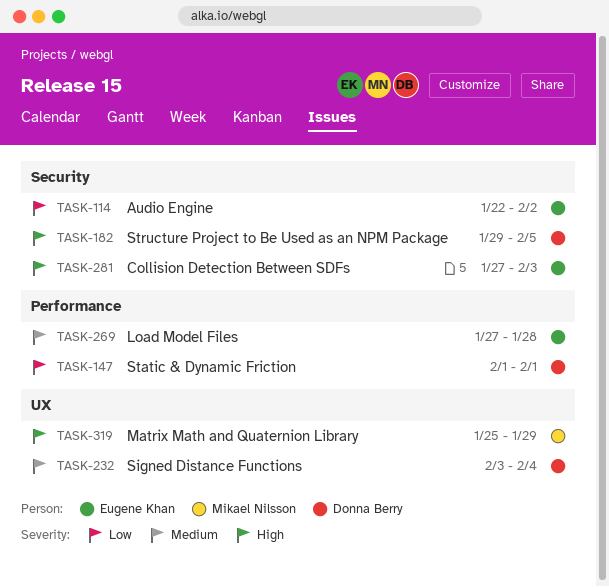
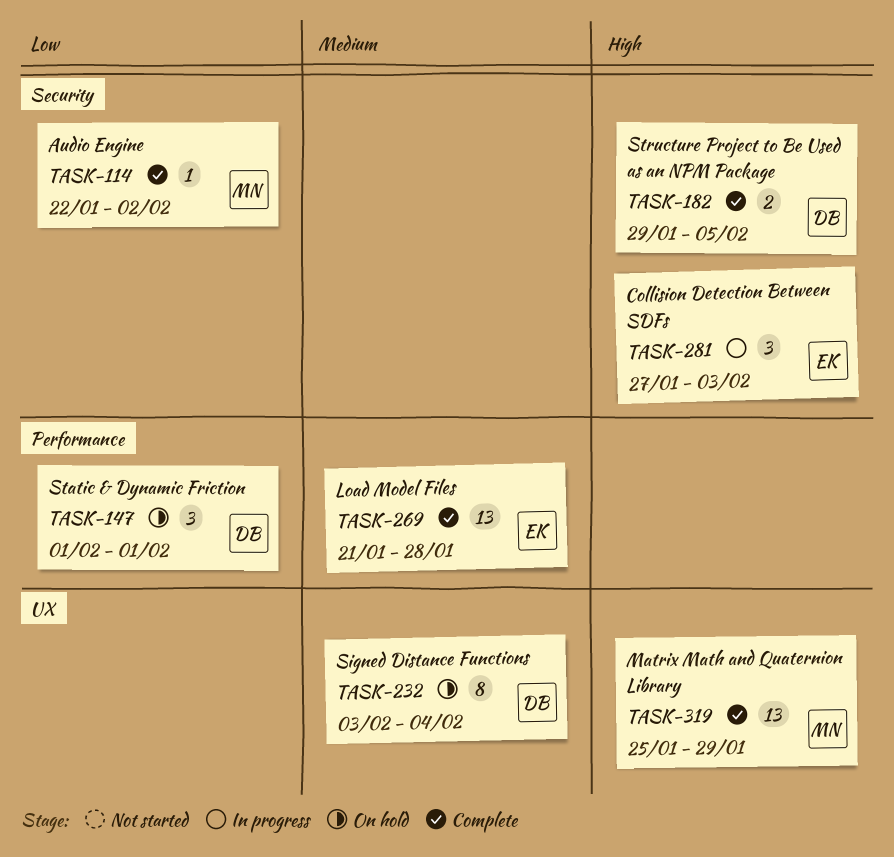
TASK-114, owner: Eugene Khan -> Mikael Nilsson
TASK-269, start: Jan 27 -> Jan 21

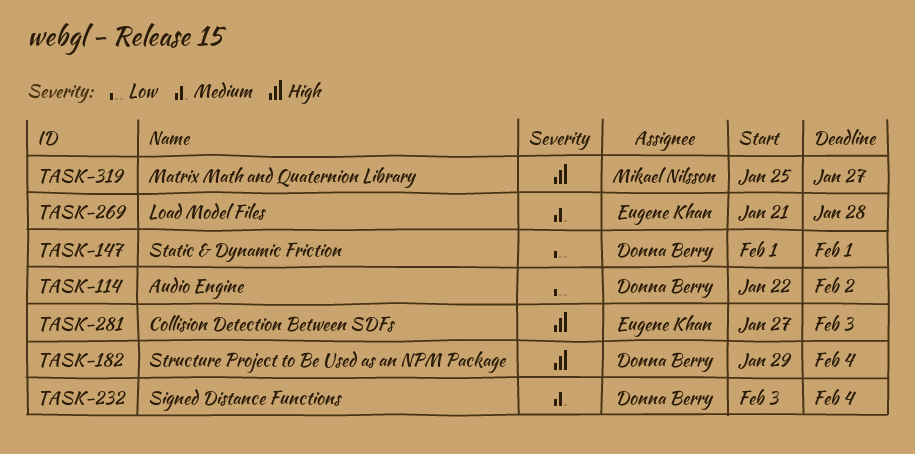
TASK-114, owner: Mikael Nilsson -> Donna Berry
TASK-182, due: Feb 5 -> Feb 4
TASK-319, due: Jan 29 -> Jan 27

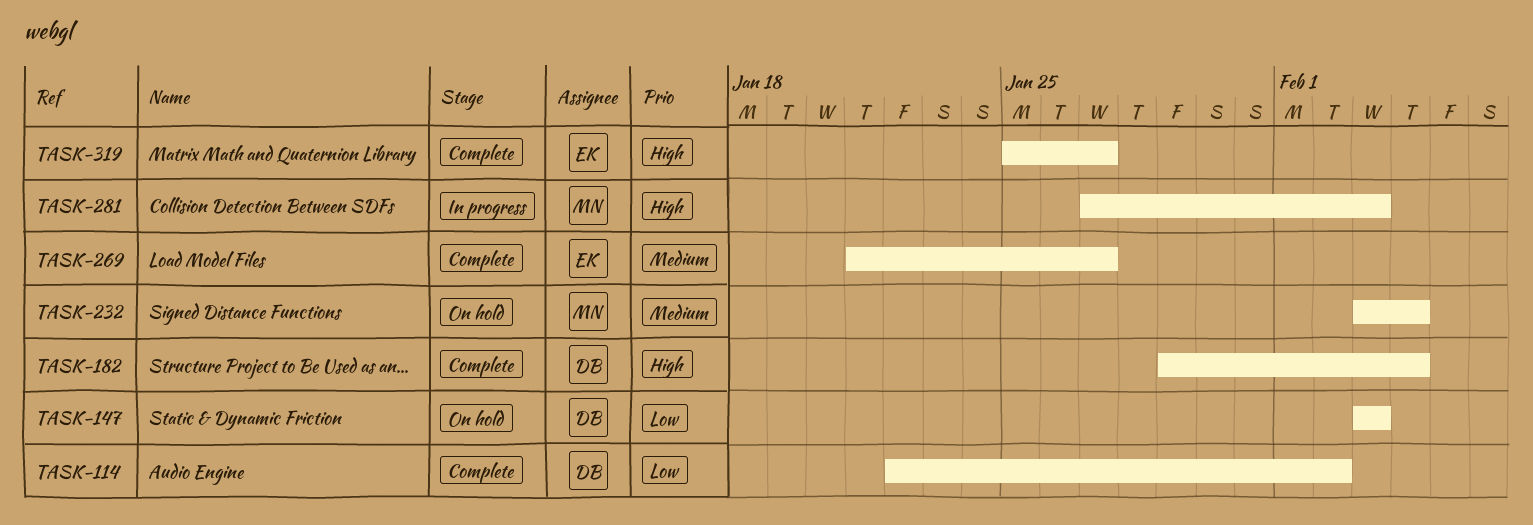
TASK-147, start: Feb 1 -> Feb 3
TASK-147, due: Feb 1 -> Feb 3
TASK-232, owner: Donna Berry -> Mikael Nilsson
TASK-269, due: Jan 28 -> Jan 27
TASK-281, owner: Eugene Khan -> Mikael Nilsson
TASK-319, owner: Mikael Nilsson -> Eugene Khan

